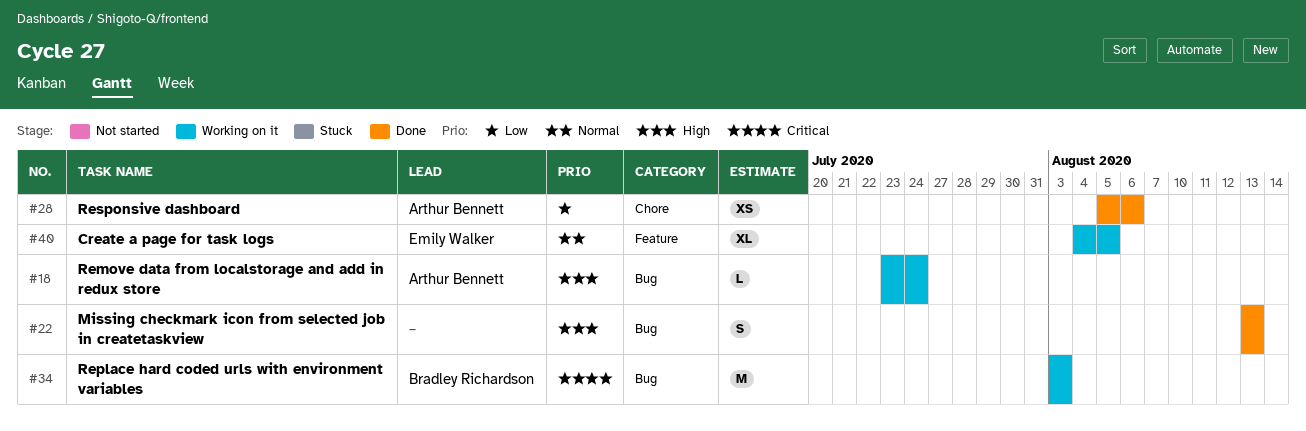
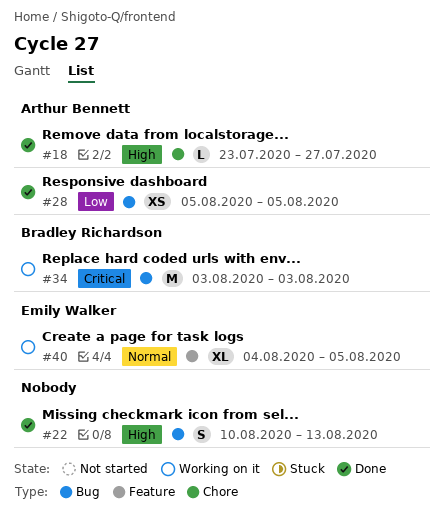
#18, status: Working on it -> Done
#18, label: Bug -> Chore
#18, due: Jul 24 -> Jul 27
#22, start: Aug 13 -> Aug 10
#28, label: Chore -> Bug
#28, due: Aug 6 -> Aug 5

